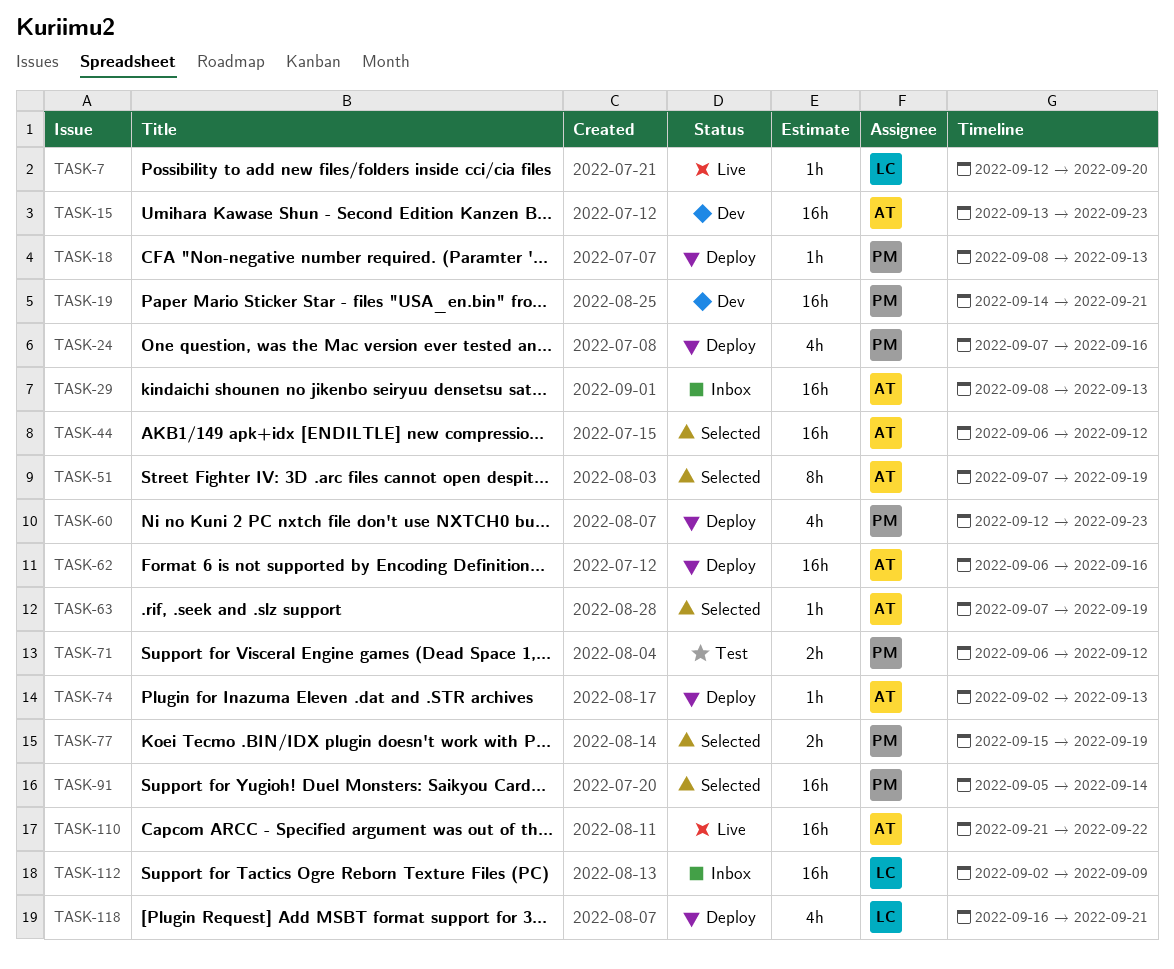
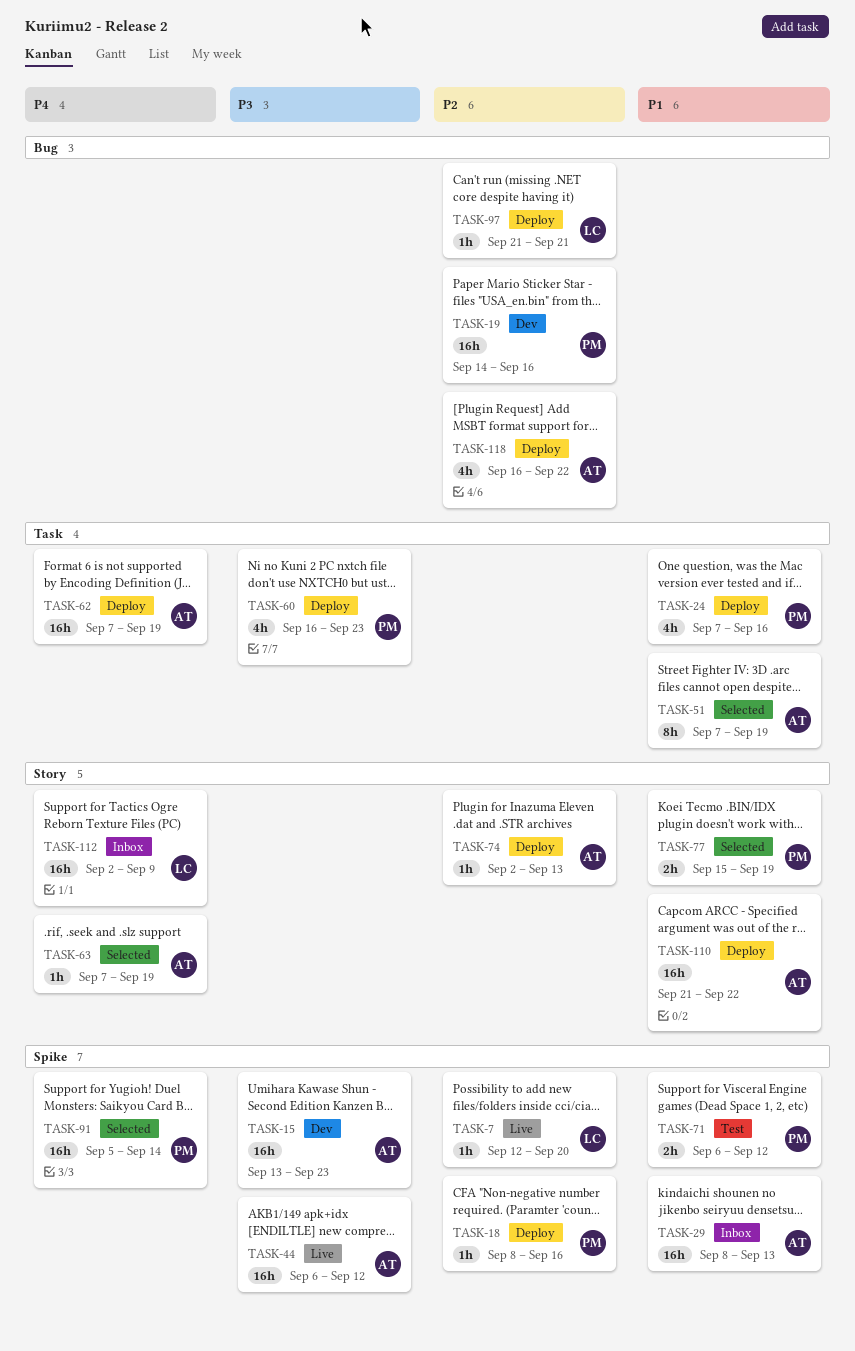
TASK-18, due: Sep 13 -> Sep 16
TASK-19, due: Sep 21 -> Sep 16
TASK-44, status: Selected -> Live
TASK-60, start: Sep 12 -> Sep 16
TASK-62, start: Sep 6 -> Sep 7
TASK-62, due: Sep 16 -> Sep 19
TASK-97: none -> present
TASK-110, status: Live -> Deploy
TASK-118, owner: LC -> AT
TASK-118, due: Sep 21 -> Sep 22

